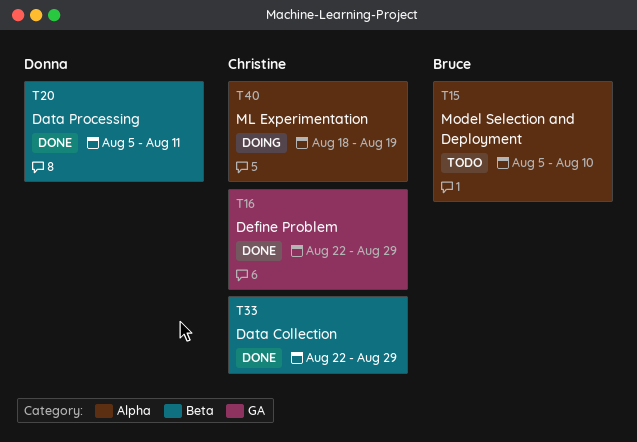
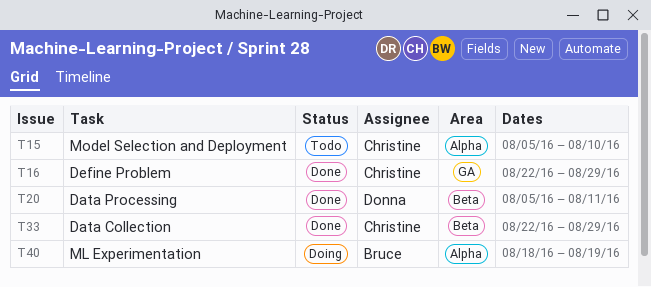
T15, owner: Bruce -> Christine
T40, owner: Christine -> Bruce

